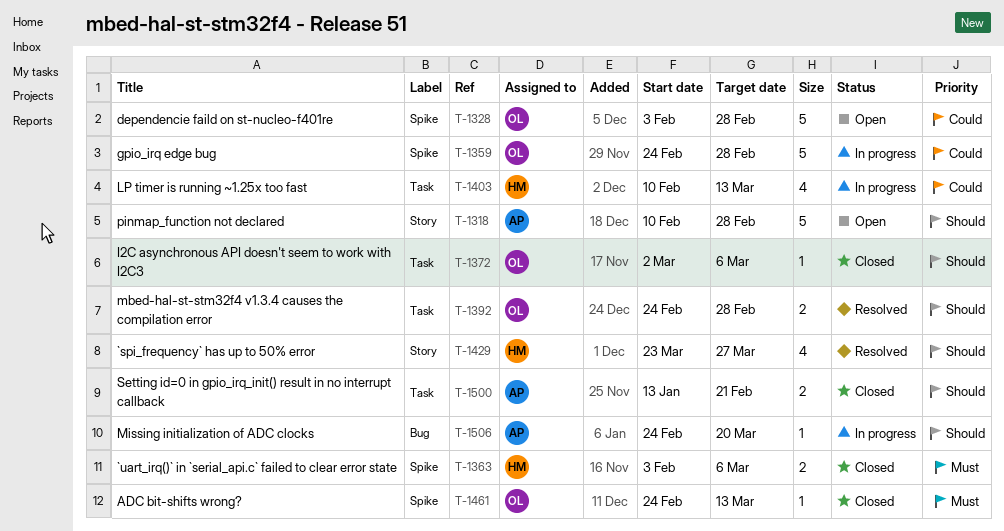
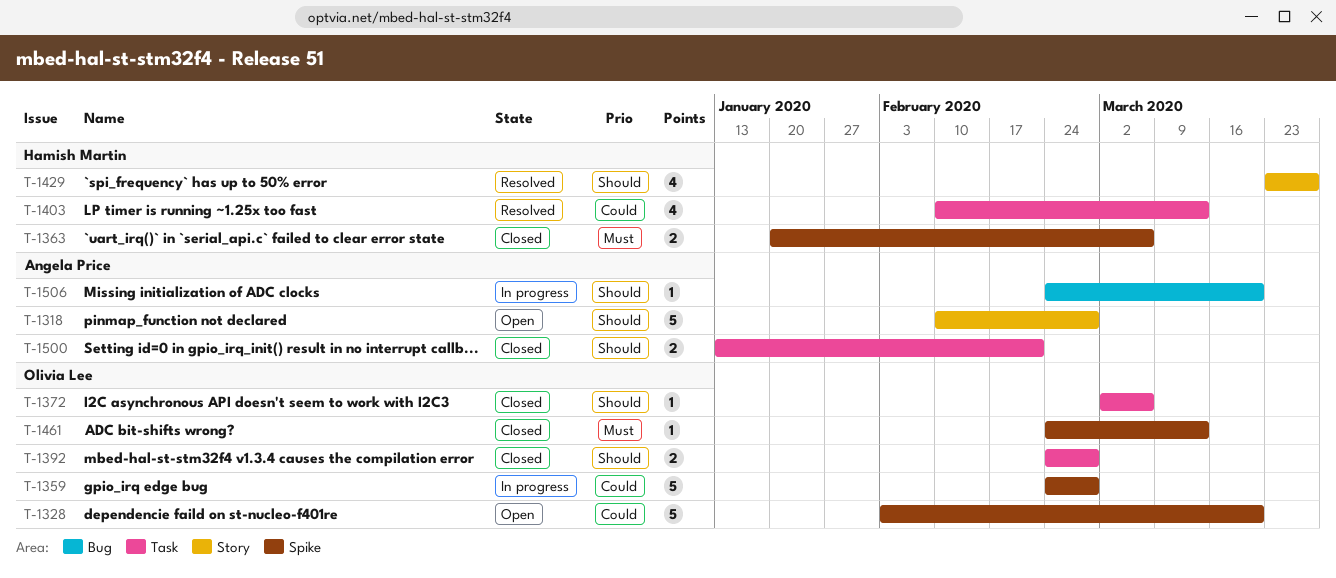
T-1328, due: Feb 28 -> Mar 20
T-1363, start: Feb 3 -> Jan 20
T-1392, status: Resolved -> Closed
T-1403, status: In progress -> Resolved

